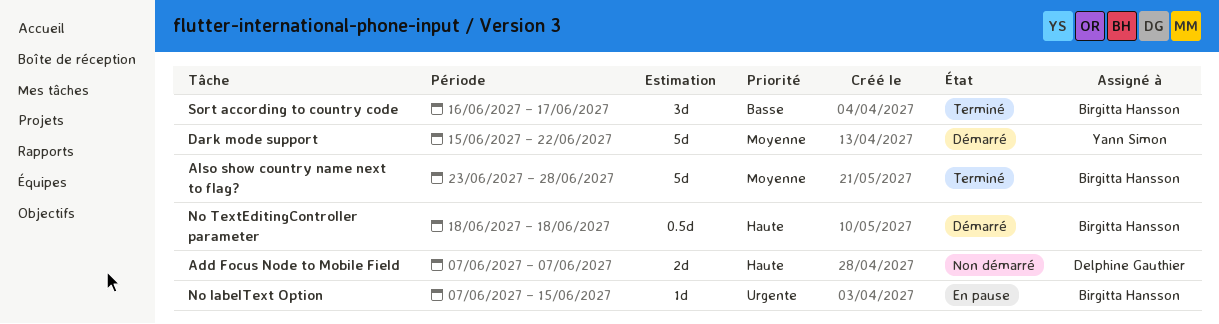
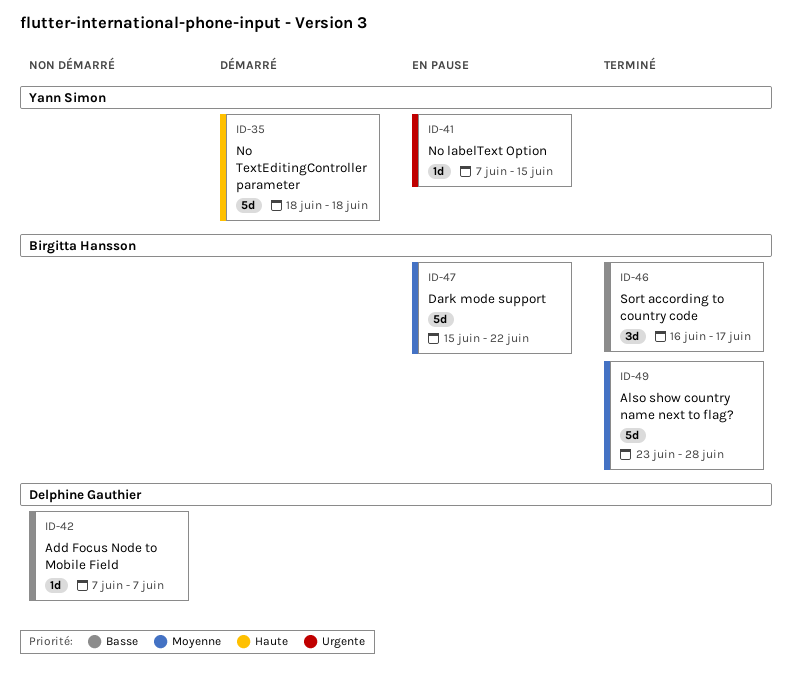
Add Focus Node to Mobile Field, priority: Haute -> Basse
Add Focus Node to Mobile Field, estimate: 2d -> 1d
Dark mode support, status: Démarré -> En pause
Dark mode support, owner: Yann Simon -> Birgitta Hansson
No labelText Option, owner: Birgitta Hansson -> Yann Simon
No TextEditingController parameter, owner: Birgitta Hansson -> Yann Simon
No TextEditingController parameter, estimate: 0.5d -> 5d

